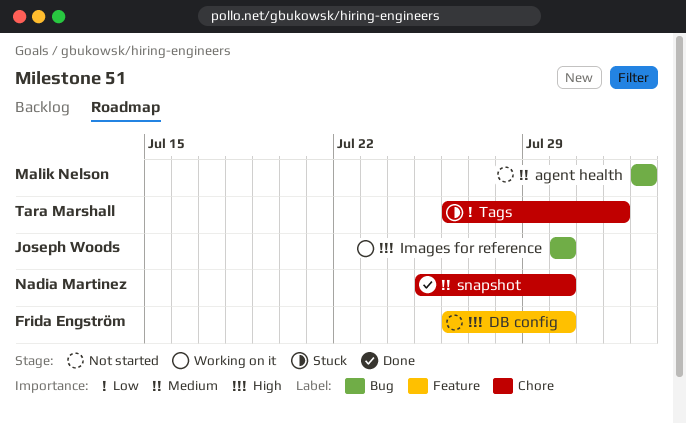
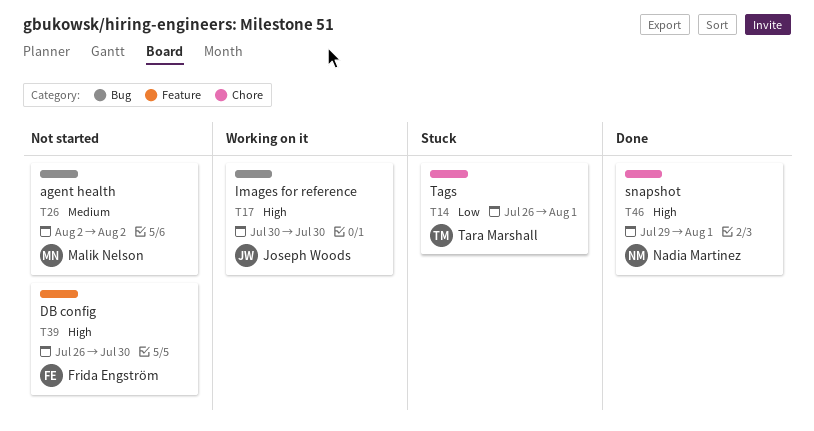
snapshot, priority: Medium -> High
snapshot, start: Jul 25 -> Jul 29
snapshot, due: Jul 30 -> Aug 1

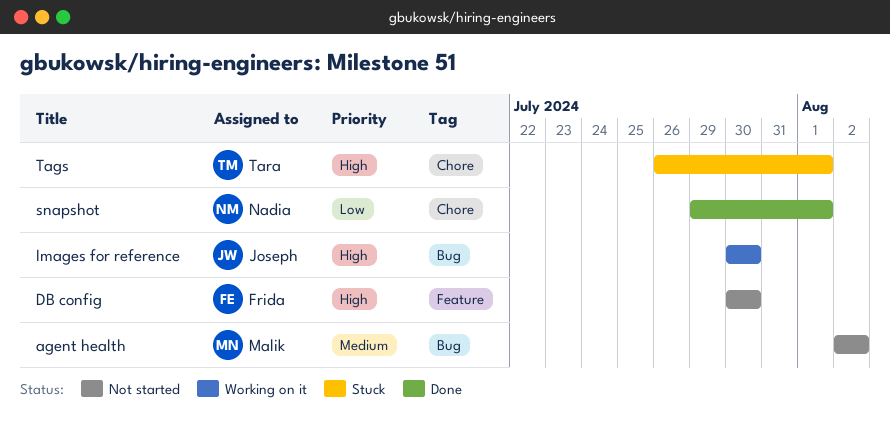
DB config, start: Jul 26 -> Jul 30
snapshot, priority: High -> Low
Tags, priority: Low -> High

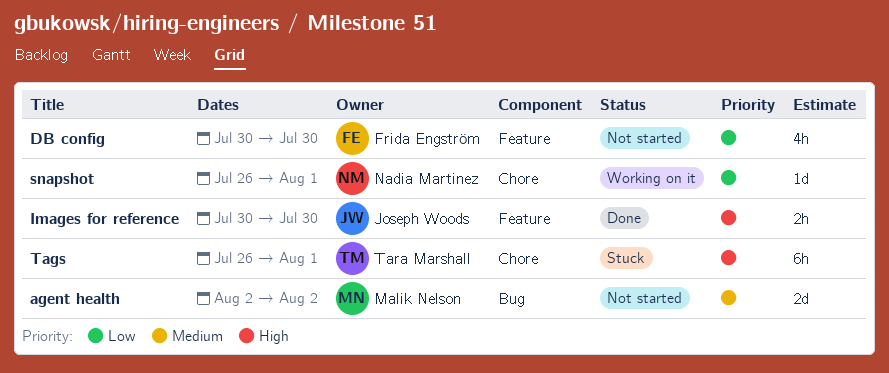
DB config, priority: High -> Low
Images for reference, status: Working on it -> Done
Images for reference, label: Bug -> Feature
snapshot, status: Done -> Working on it
snapshot, start: Jul 29 -> Jul 26

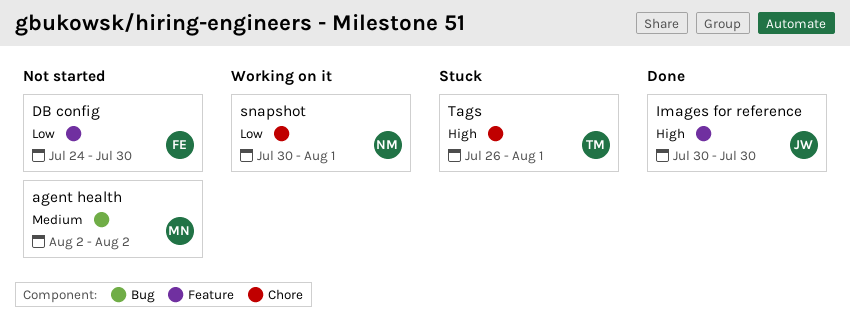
DB config, start: Jul 30 -> Jul 24
snapshot, start: Jul 26 -> Jul 30

